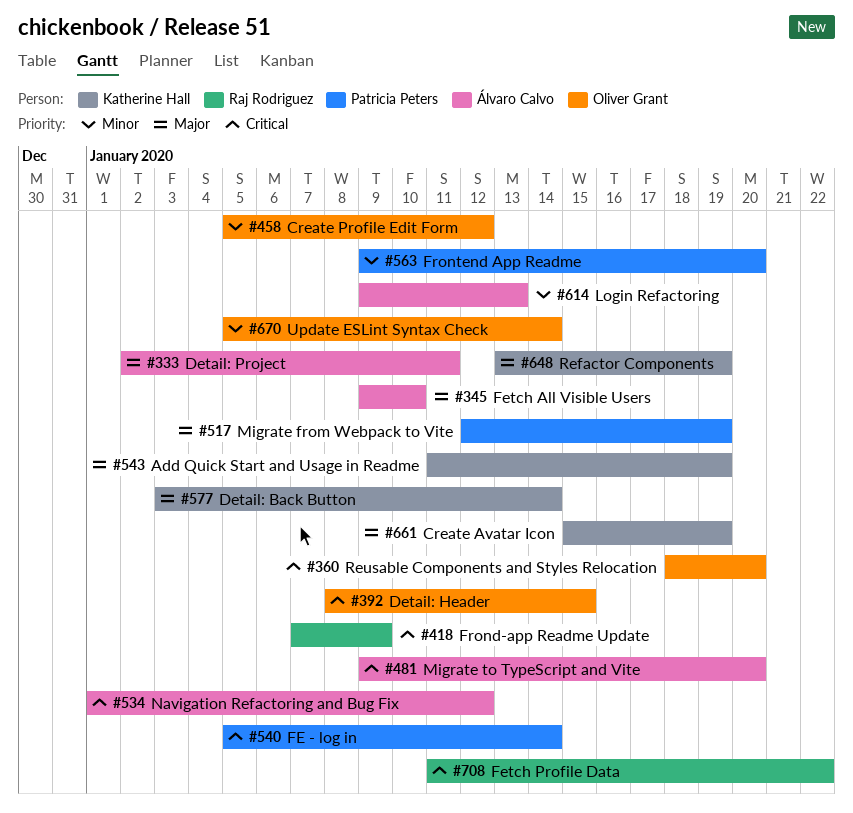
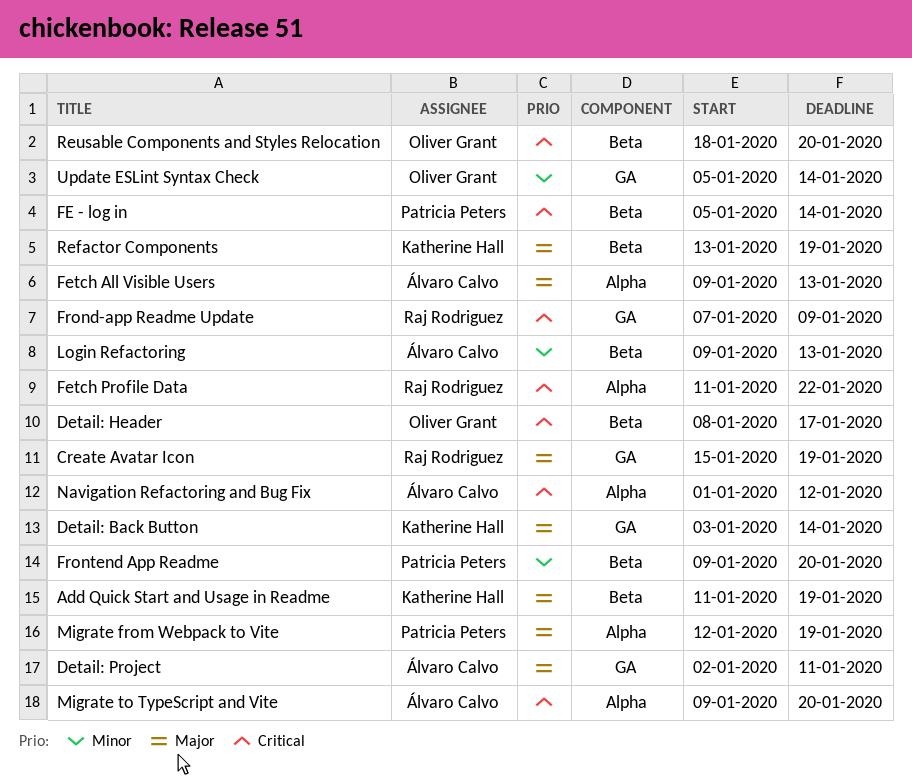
Create Avatar Icon, owner: Katherine Hall -> Raj Rodriguez
Create Profile Edit Form: present -> none
Detail: Header, due: Jan 15 -> Jan 17
Fetch All Visible Users, due: Jan 10 -> Jan 13

